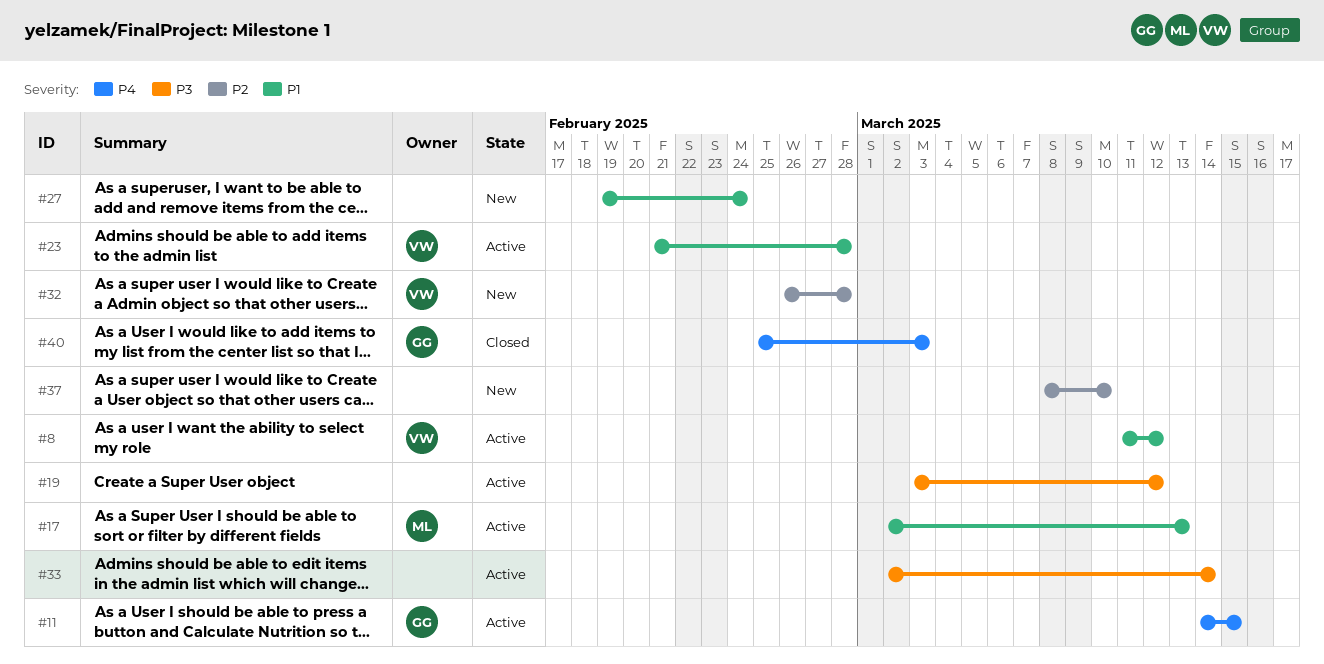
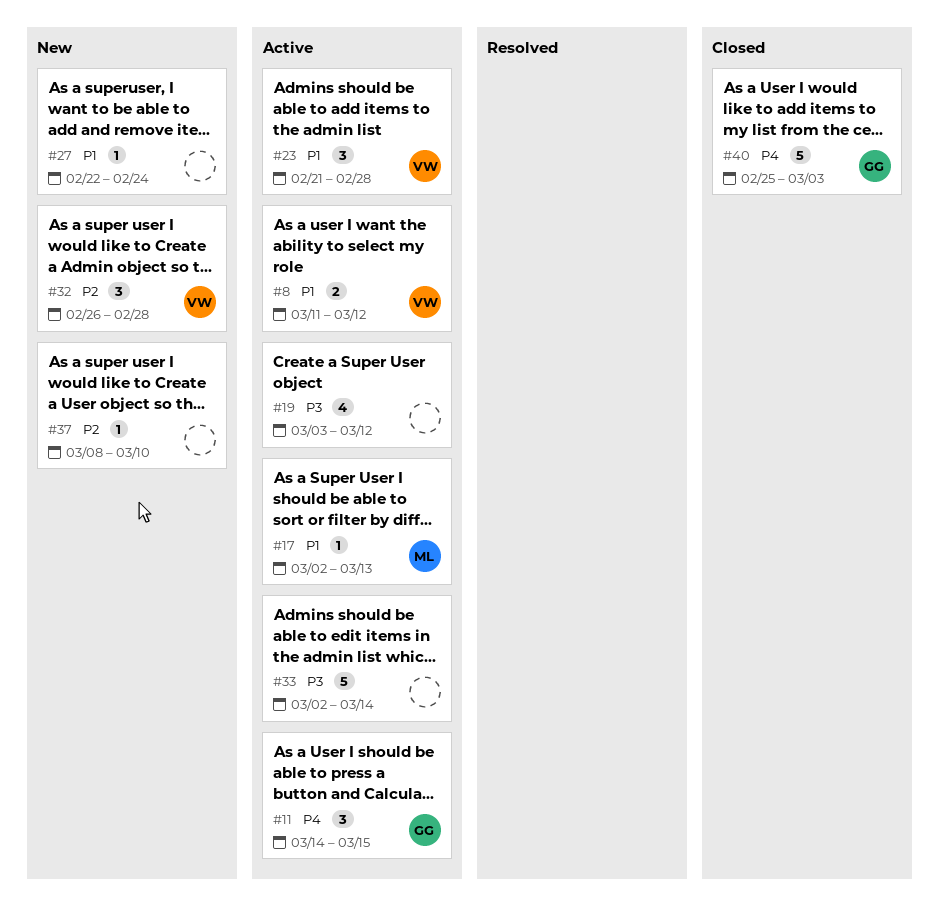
#27, start: Feb 19 -> Feb 22

